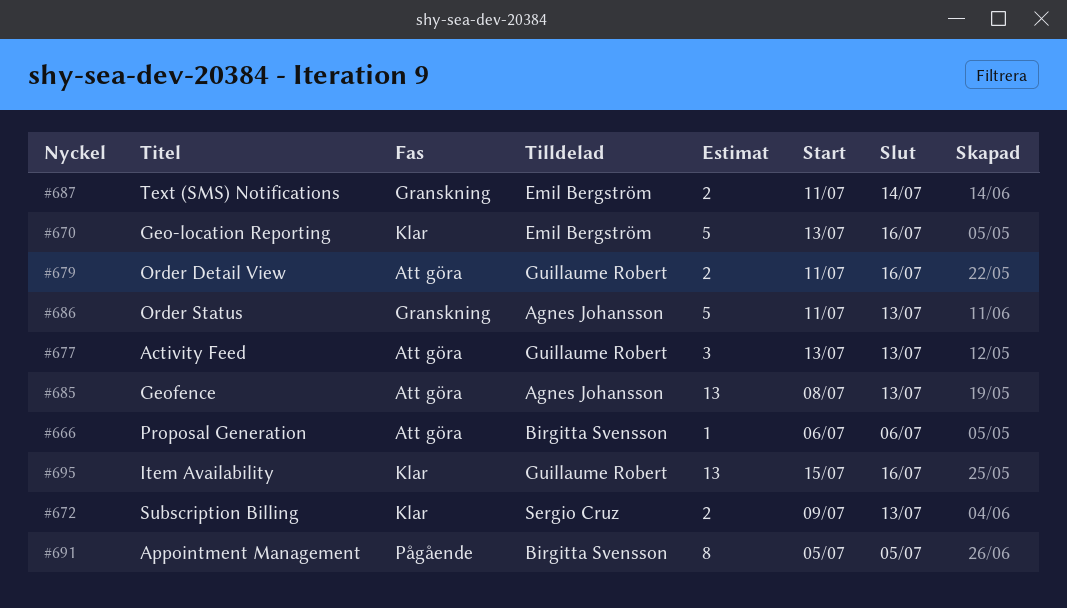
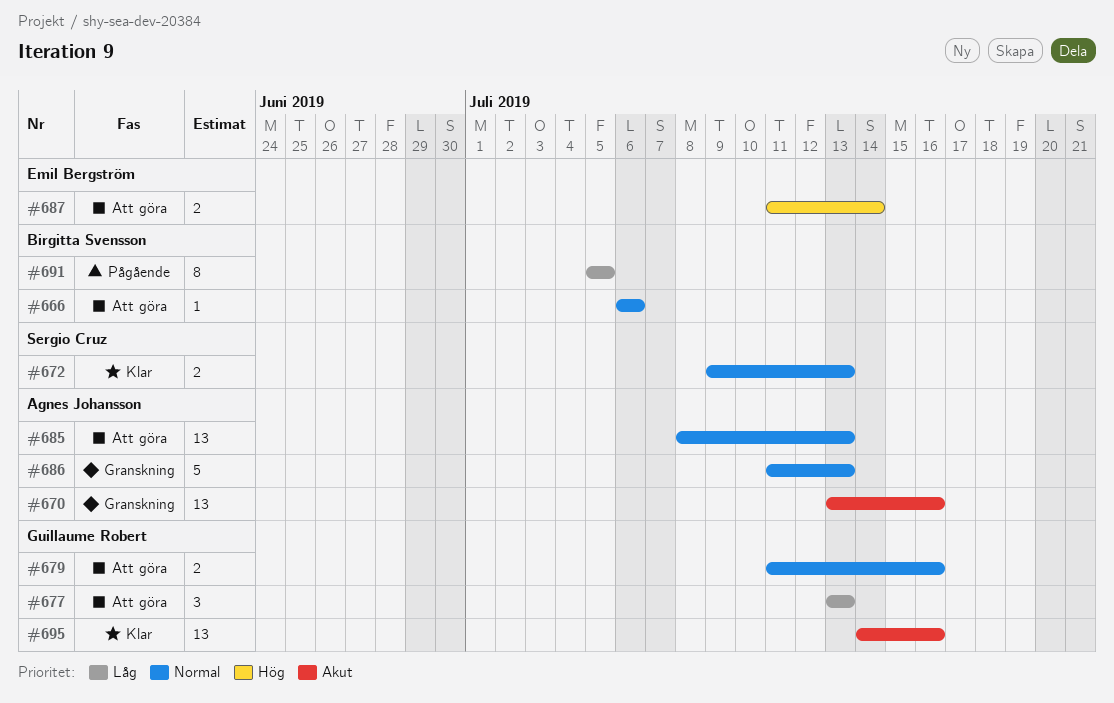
#670, status: Klar -> Granskning
#670, owner: Emil Bergström -> Agnes Johansson
#670, estimate: 5 -> 13
#687, status: Granskning -> Att göra
#695, start: Jul 15 -> Jul 14

